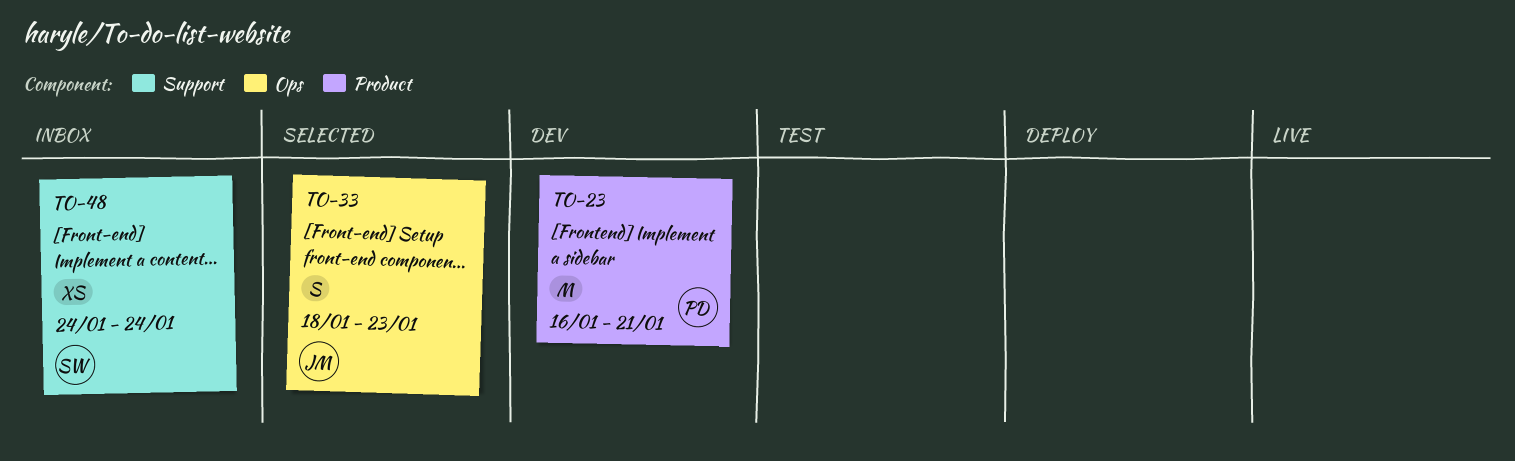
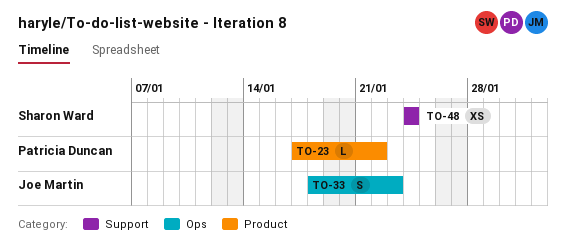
TO-23, estimate: M -> L
TO-23, start: Jan 16 -> Jan 17
TO-23, due: Jan 21 -> Jan 22

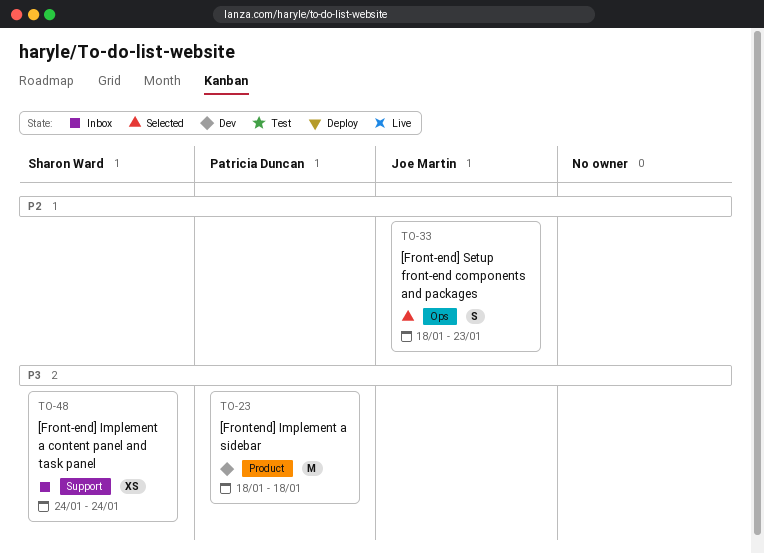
TO-23, estimate: L -> M
TO-23, start: Jan 17 -> Jan 18
TO-23, due: Jan 22 -> Jan 18

